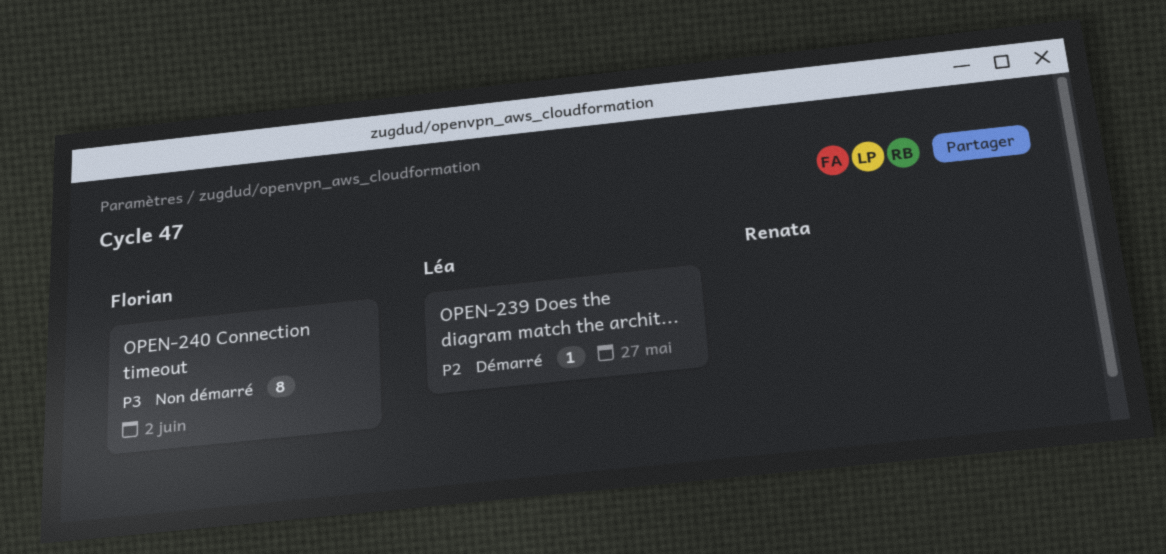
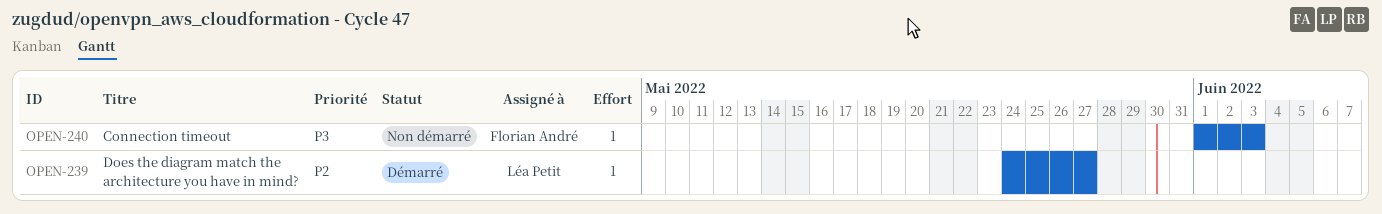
OPEN-240, estimate: 8 -> 1
OPEN-240, due: Jun 2 -> Jun 3

